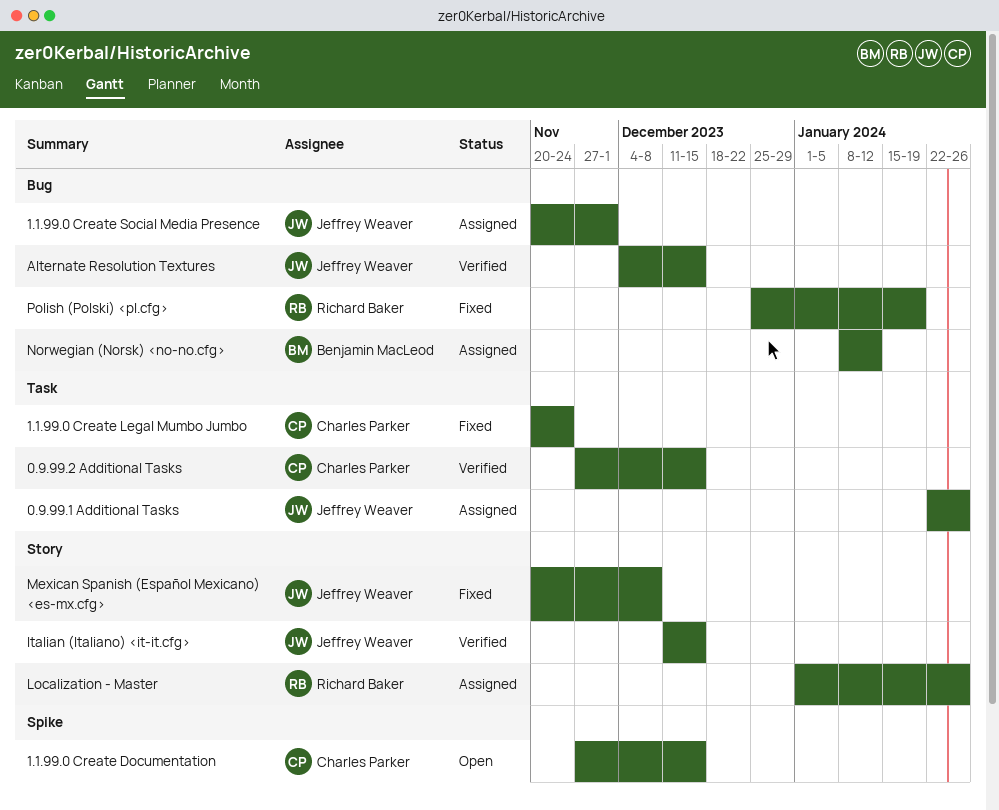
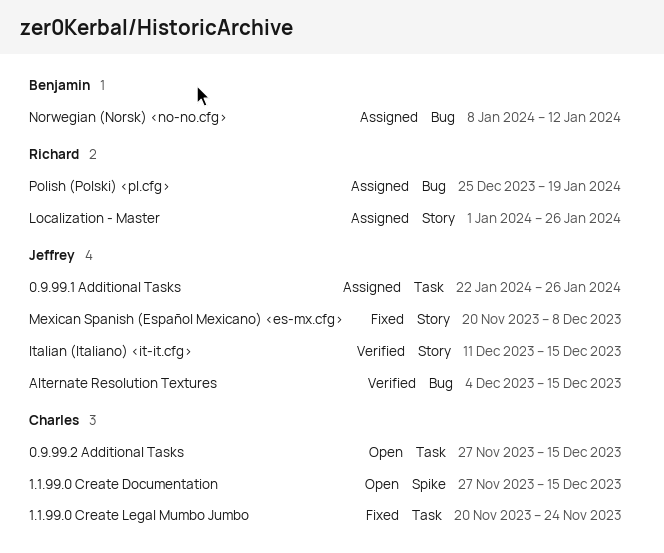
0.9.99.2 Additional Tasks, status: Verified -> Open
1.1.99.0 Create Social Media Presence: present -> none
Polish (Polski) <pl.cfg>, status: Fixed -> Assigned

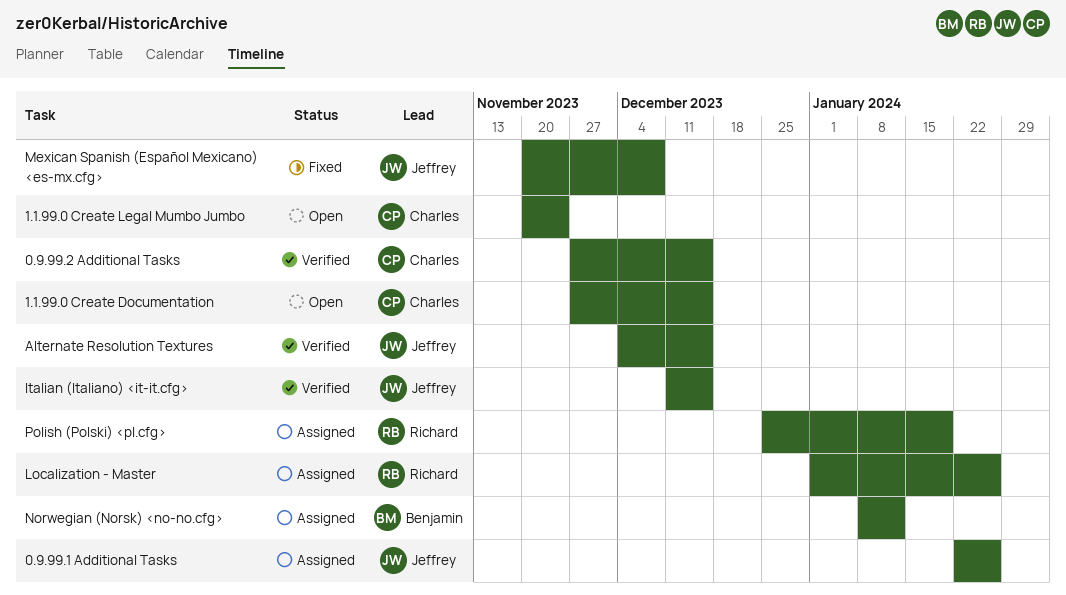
0.9.99.2 Additional Tasks, status: Open -> Verified
1.1.99.0 Create Legal Mumbo Jumbo, status: Fixed -> Open

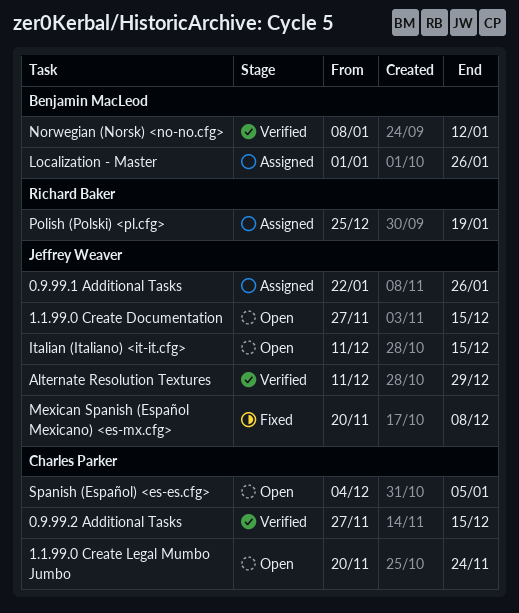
1.1.99.0 Create Documentation, owner: Charles Parker -> Jeffrey Weaver
Alternate Resolution Textures, start: Dec 4 -> Dec 11
Alternate Resolution Textures, due: Dec 15 -> Dec 29
Italian (Italiano) <it-it.cfg>, status: Verified -> Open
Localization - Master, owner: Richard Baker -> Benjamin MacLeod
Norwegian (Norsk) <no-no.cfg>, status: Assigned -> Verified
Spanish (Español) <es-es.cfg>: none -> present

